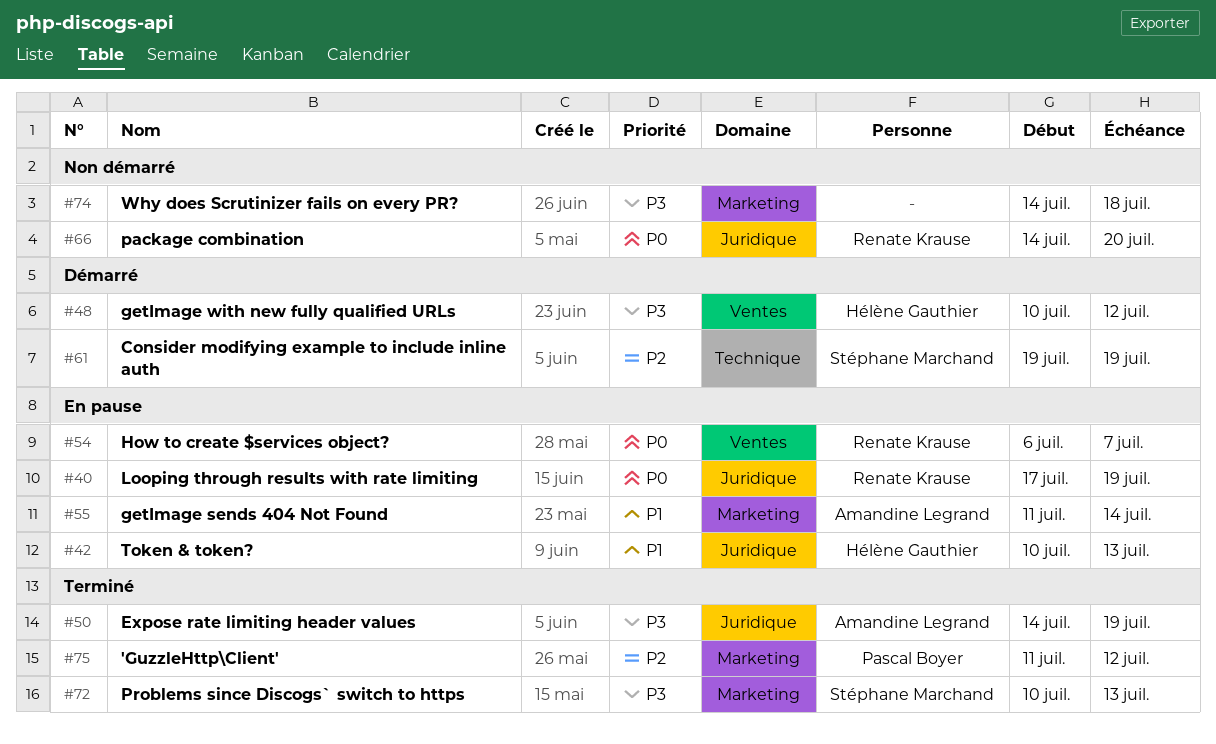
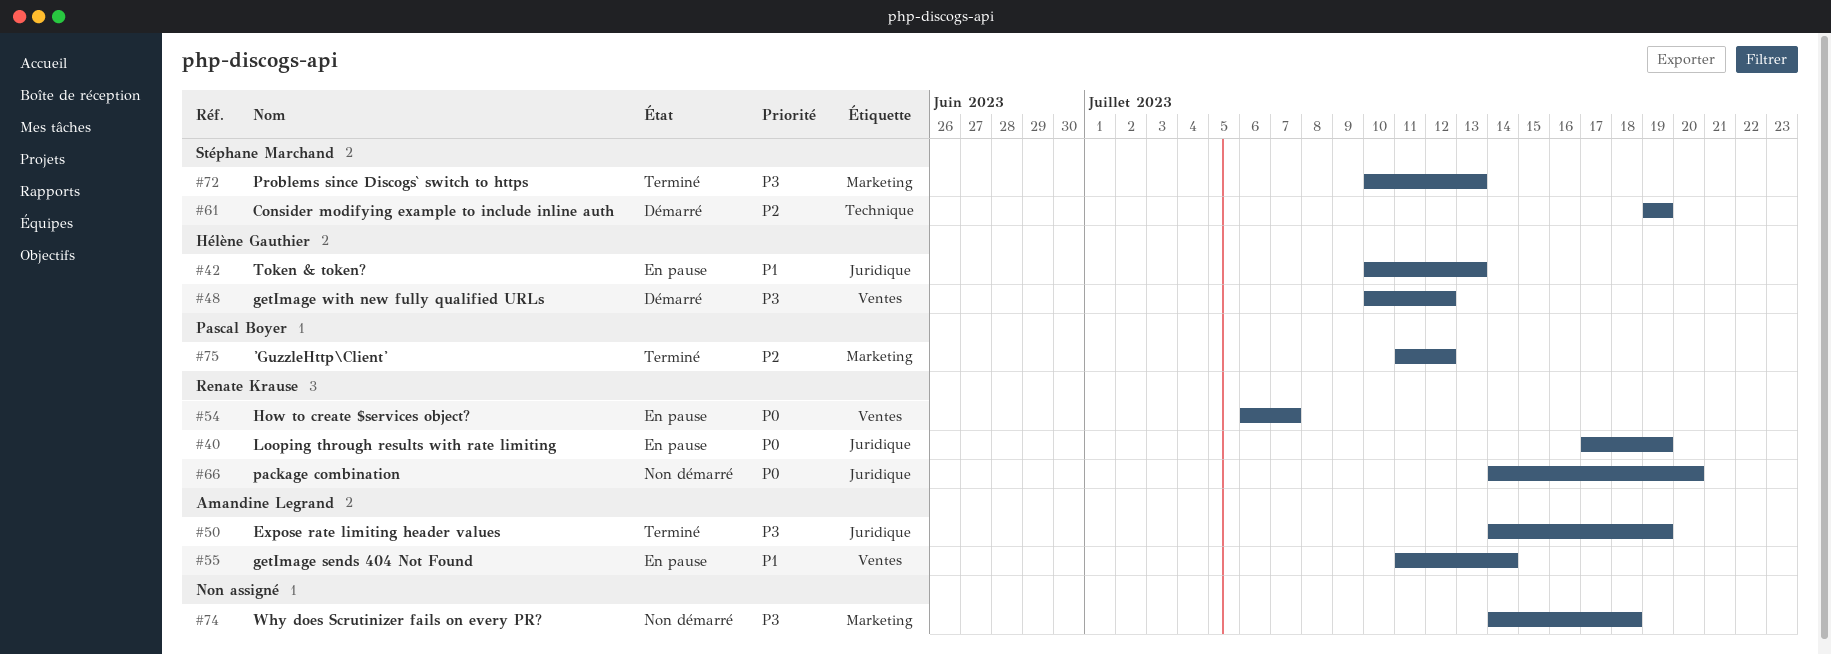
#55, label: Marketing -> Ventes

